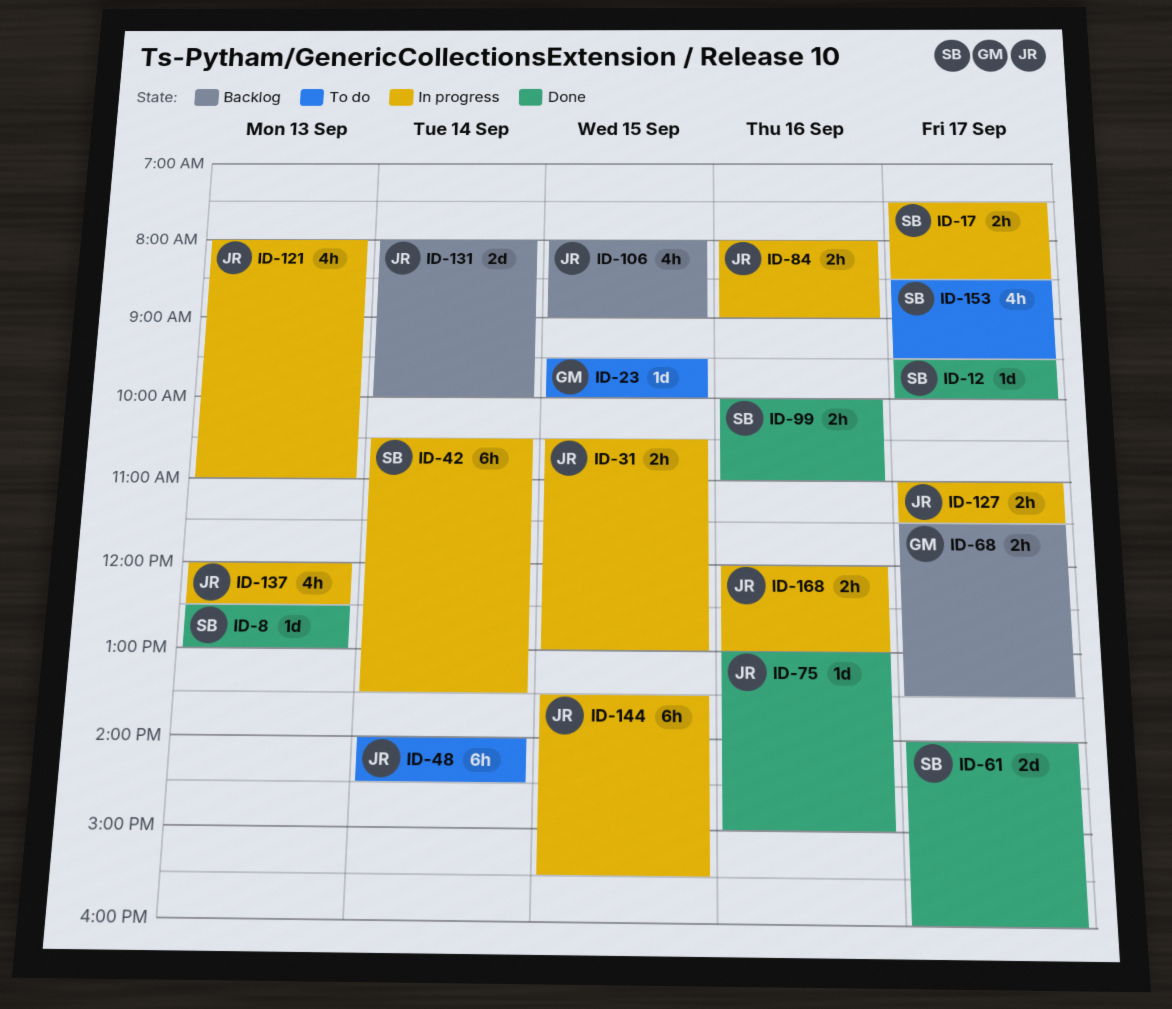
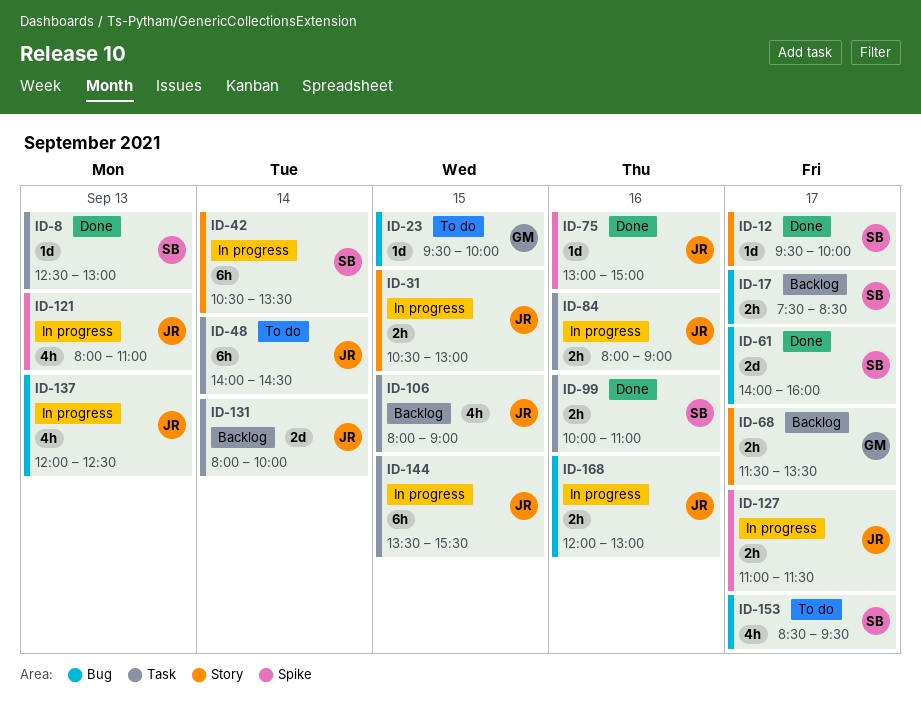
ID-17, status: In progress -> Backlog

